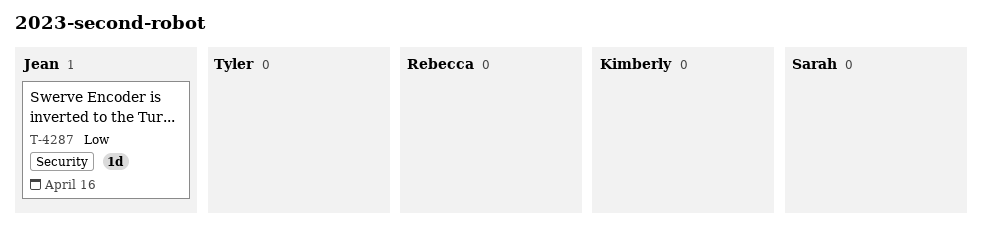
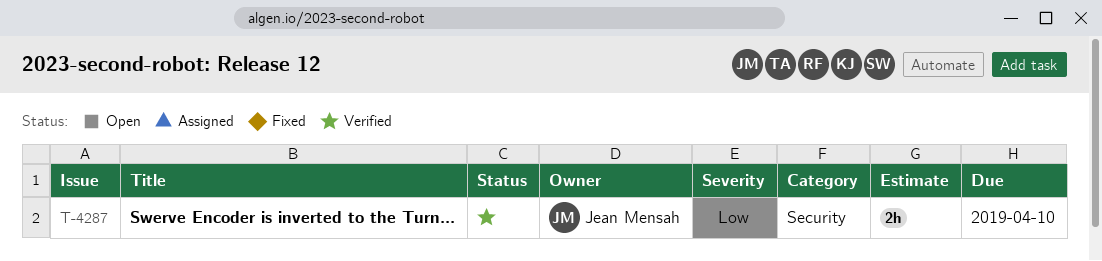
T-4287, estimate: 1d -> 2h
T-4287, due: Apr 16 -> Apr 10

